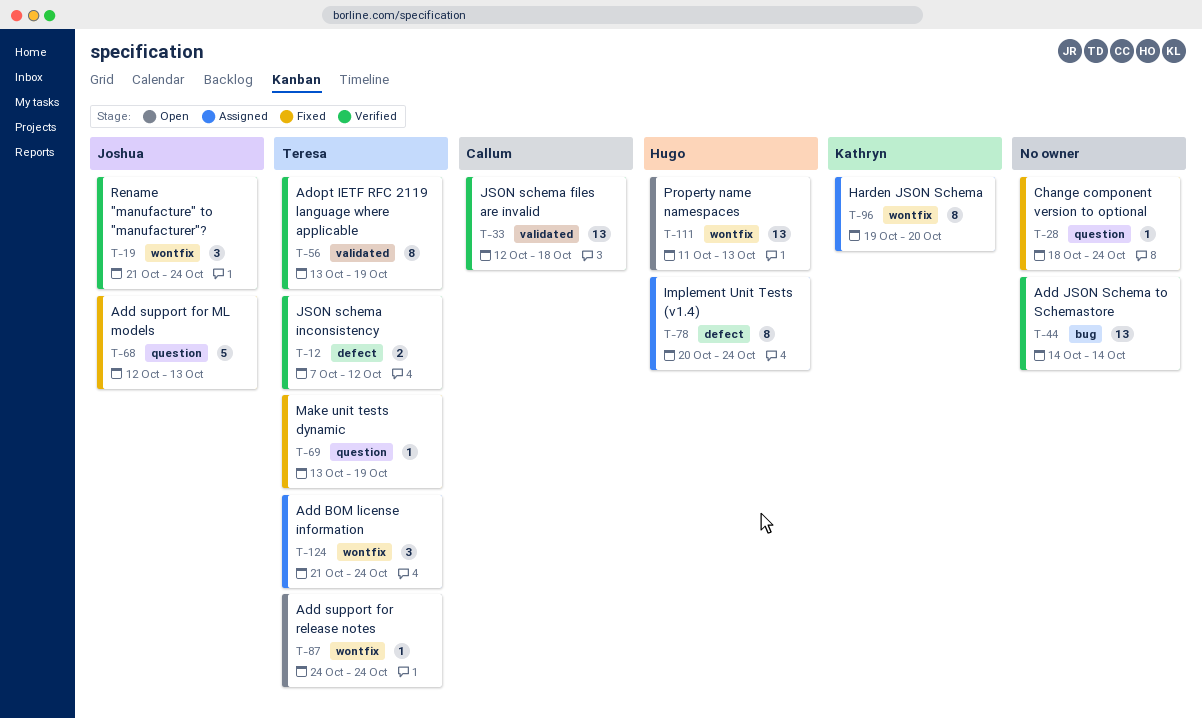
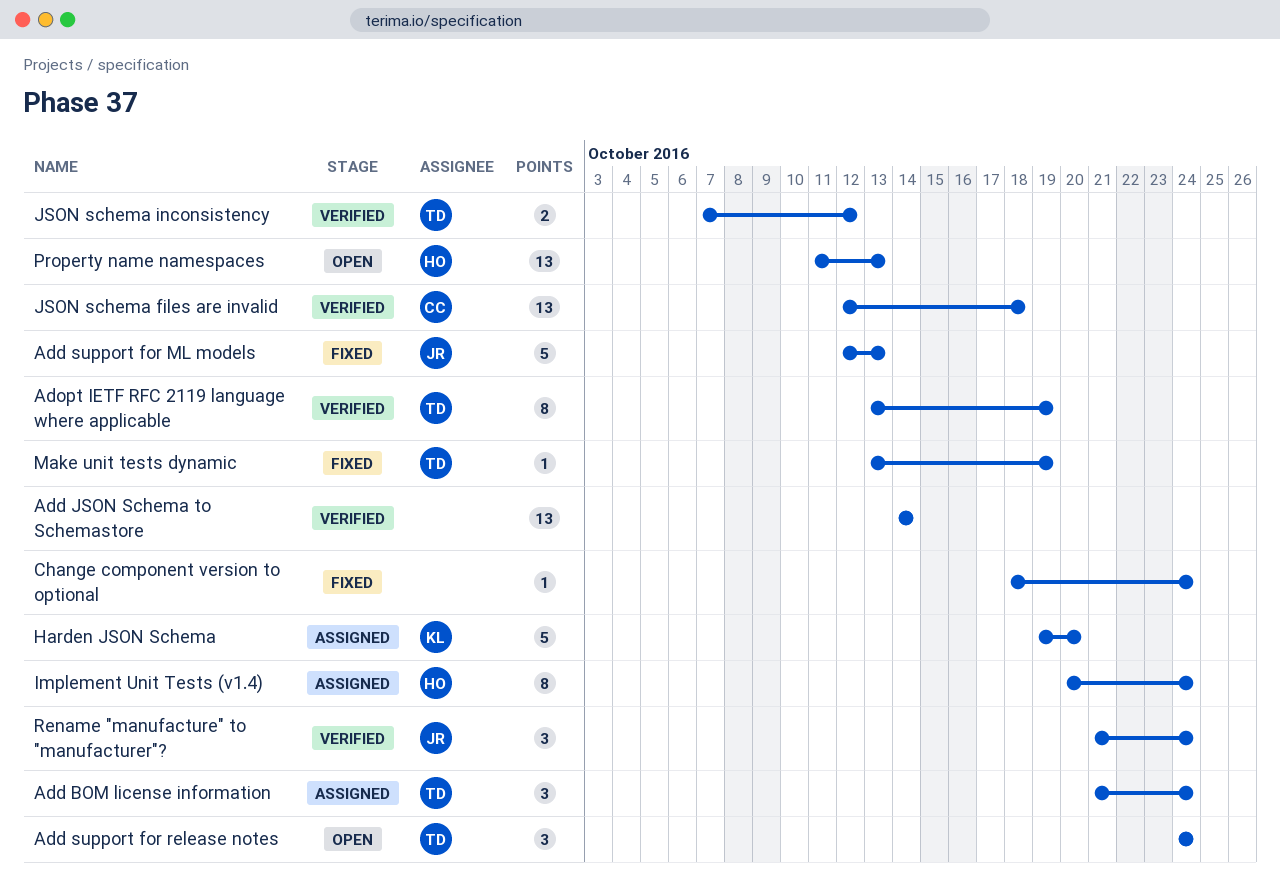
Add support for release notes, estimate: 1 -> 3
Harden JSON Schema, estimate: 8 -> 5

